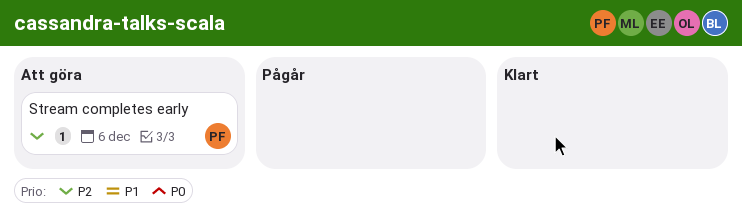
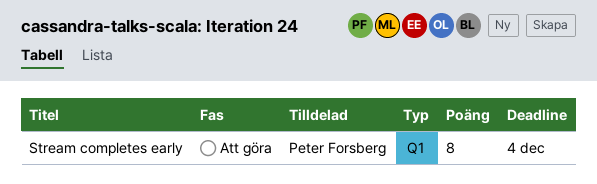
Stream completes early, estimate: 1 -> 8
Stream completes early, due: Dec 6 -> Dec 4

